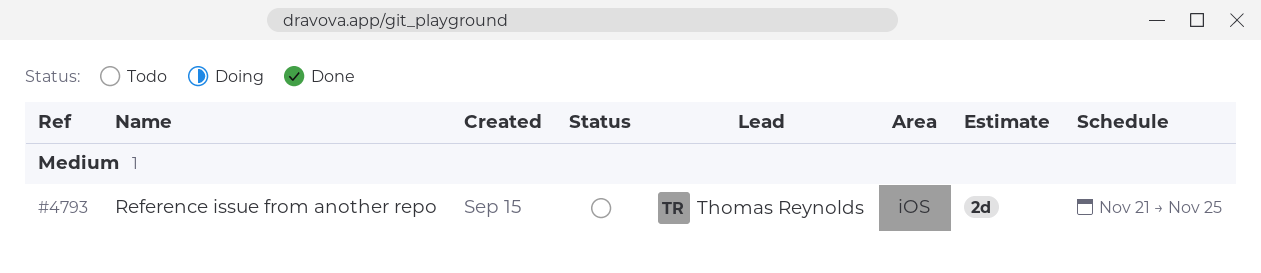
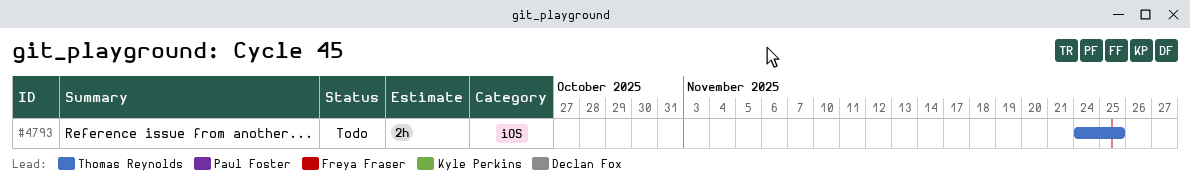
#4793, estimate: 2d -> 2h
#4793, start: Nov 21 -> Nov 24

